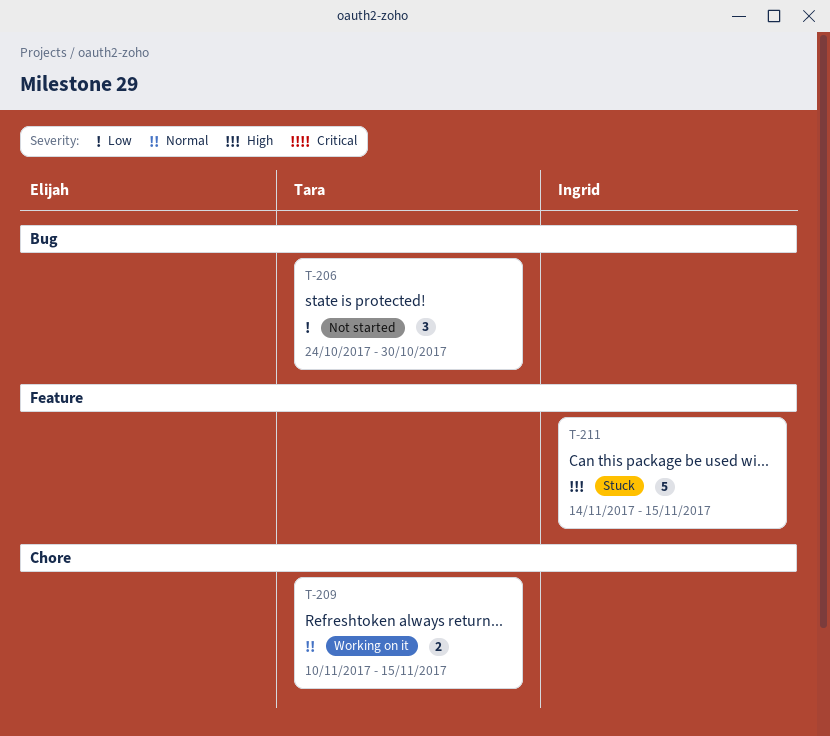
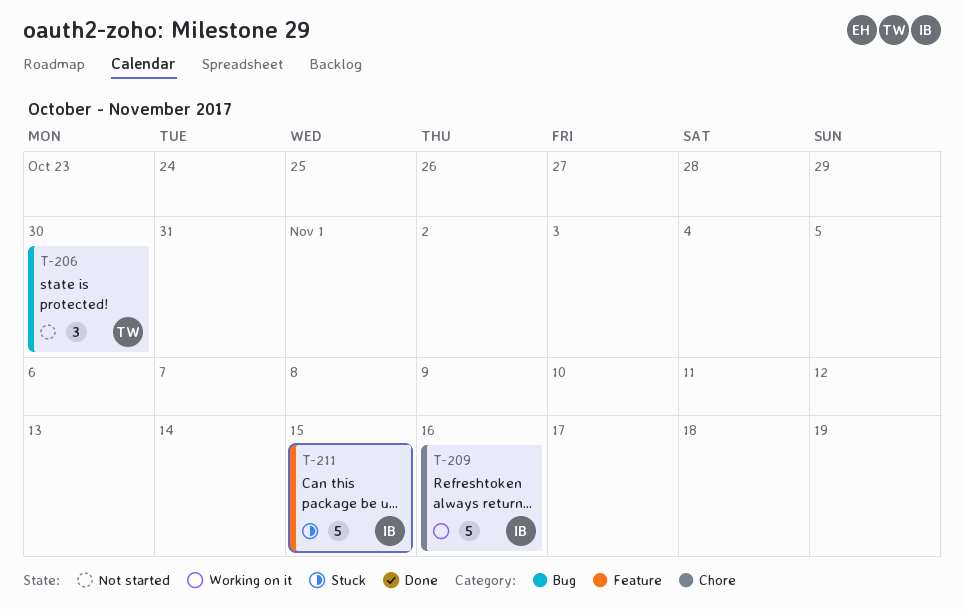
T-209, owner: Tara -> Ingrid
T-209, estimate: 2 -> 5
T-209, due: Nov 15 -> Nov 16

